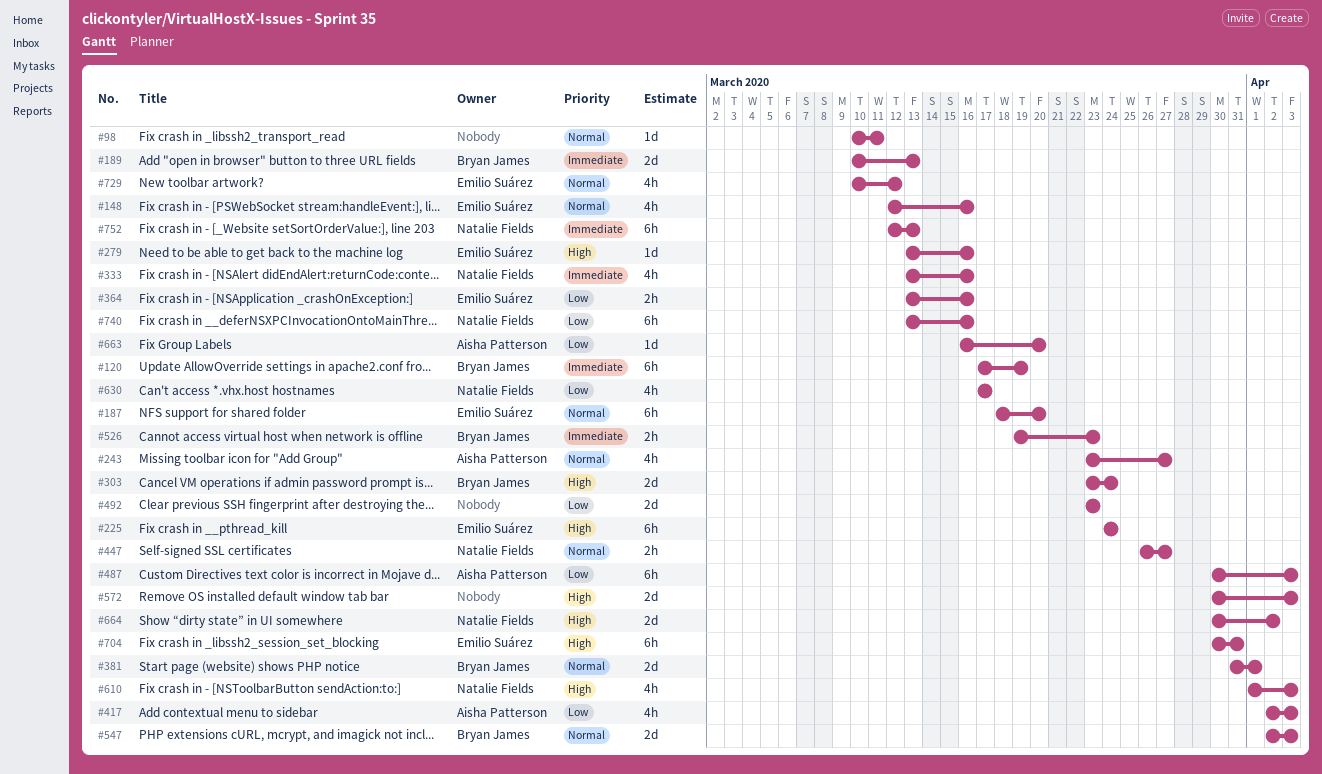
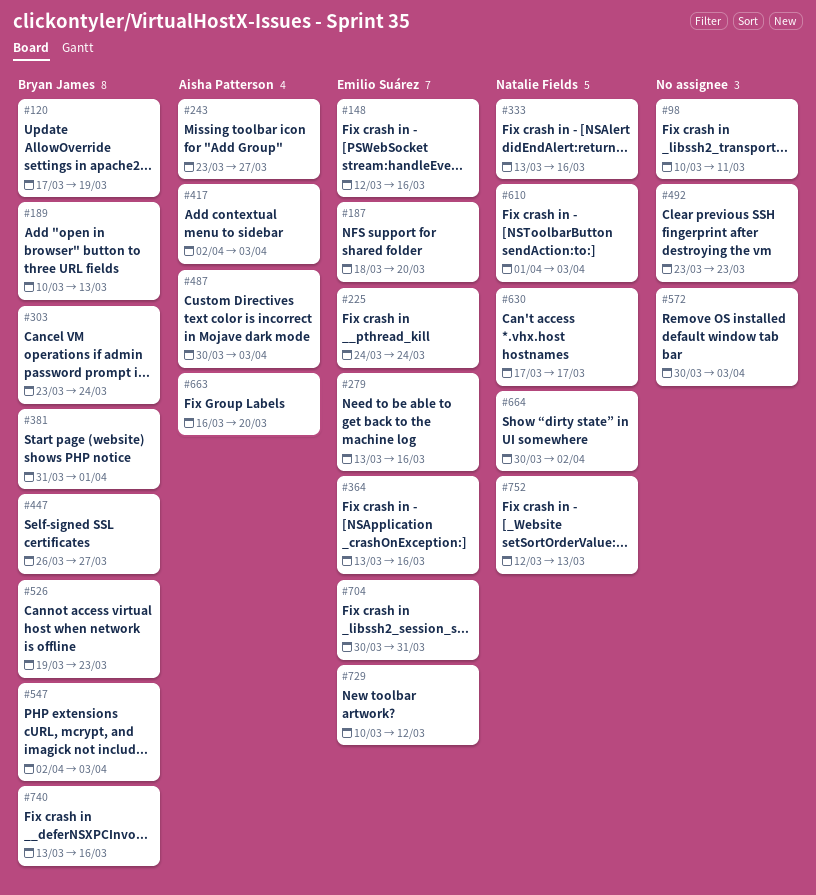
#447, owner: Natalie Fields -> Bryan James
#740, owner: Natalie Fields -> Bryan James

